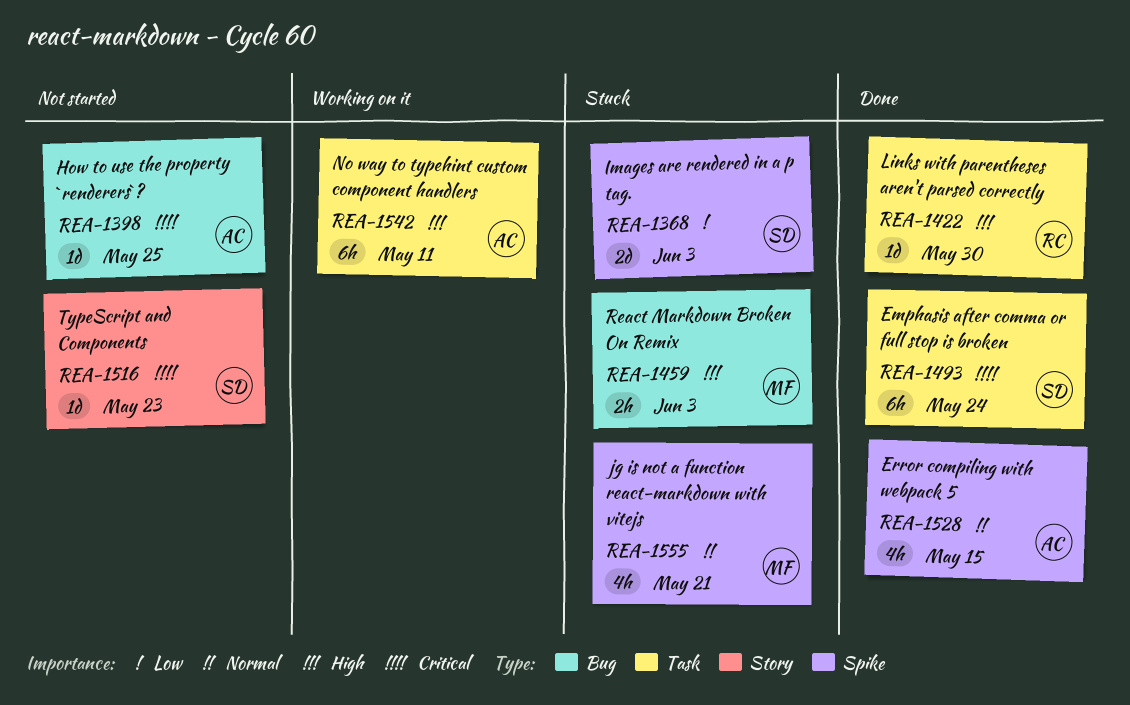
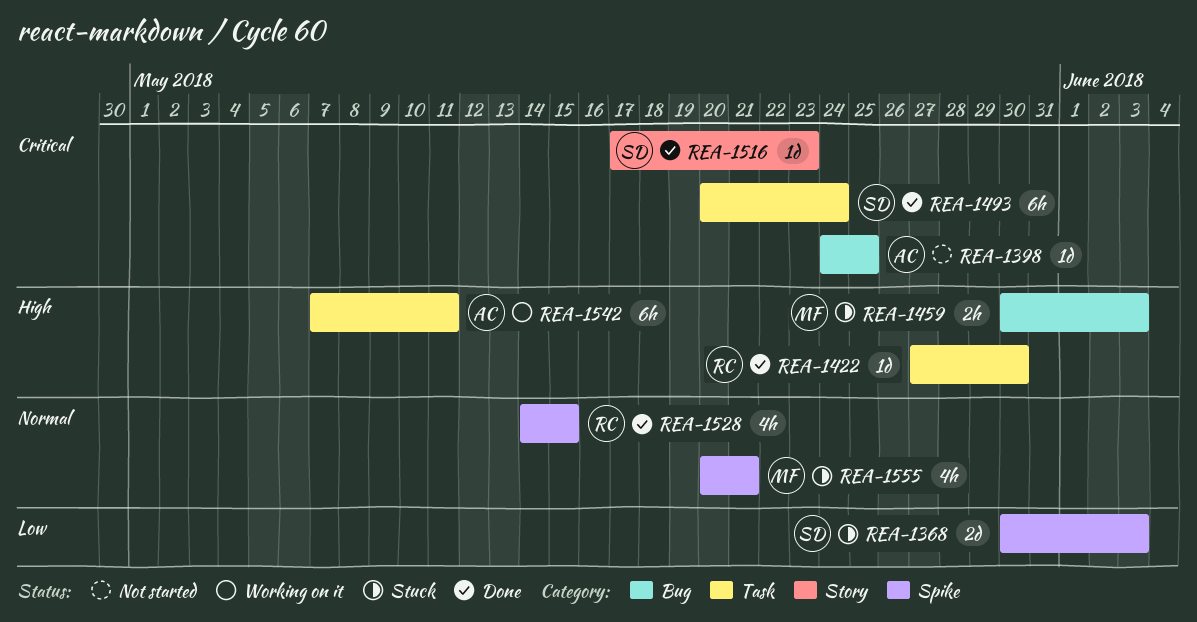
REA-1516, status: Not started -> Done
REA-1528, owner: AC -> RC

